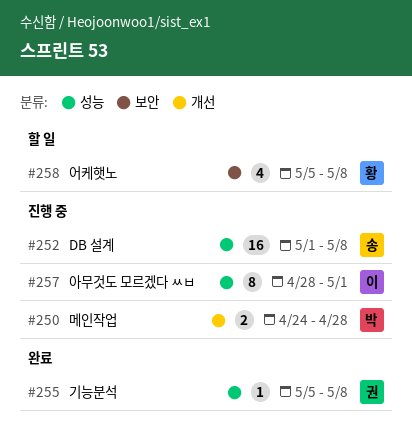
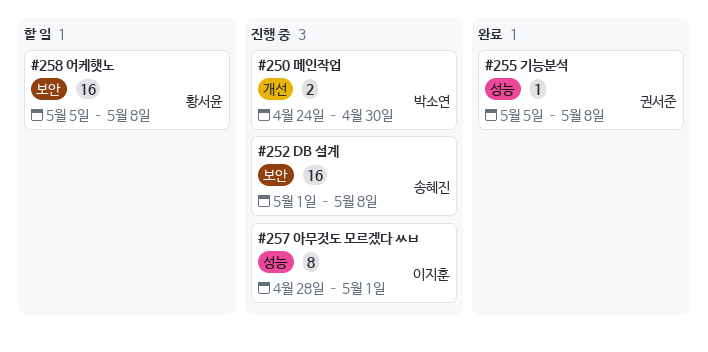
#250, due: Apr 28 -> Apr 30
#252, label: 성능 -> 보안
#258, estimate: 4 -> 16

